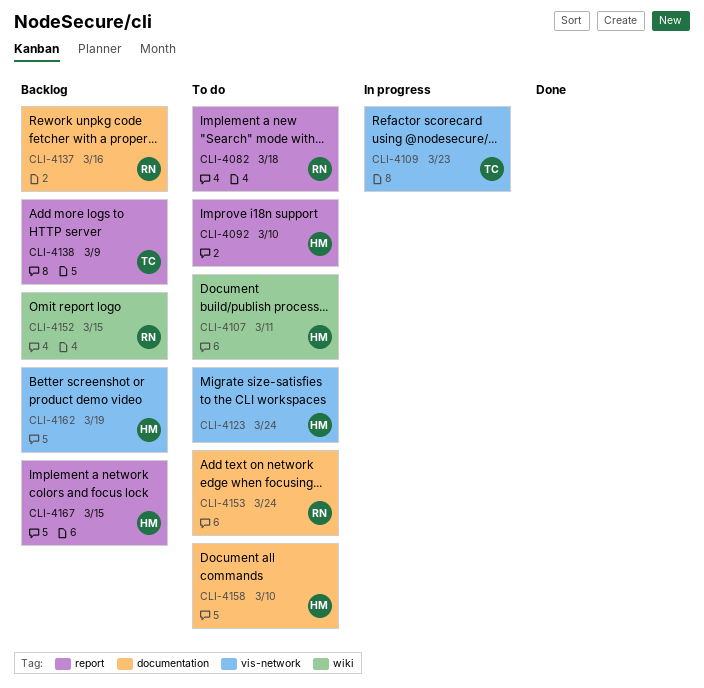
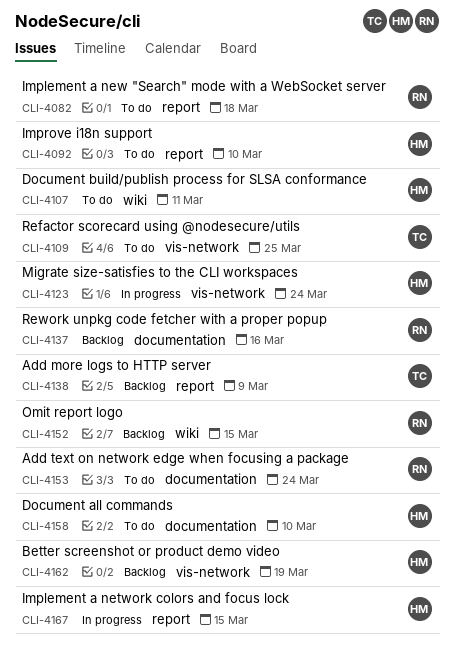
CLI-4109, status: In progress -> To do
CLI-4109, due: Mar 23 -> Mar 25
CLI-4123, status: To do -> In progress
CLI-4167, status: Backlog -> In progress

